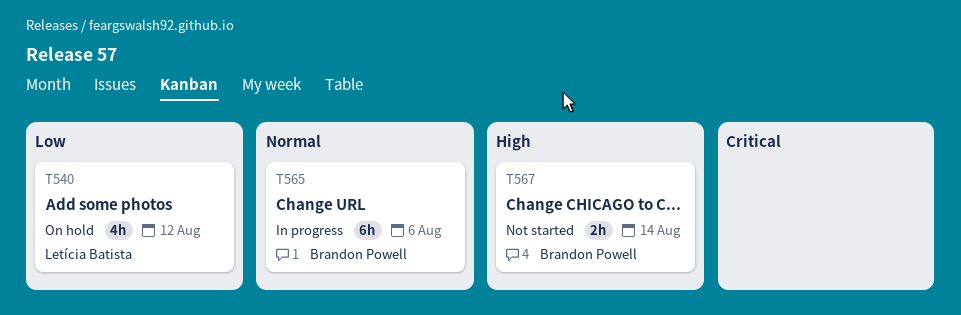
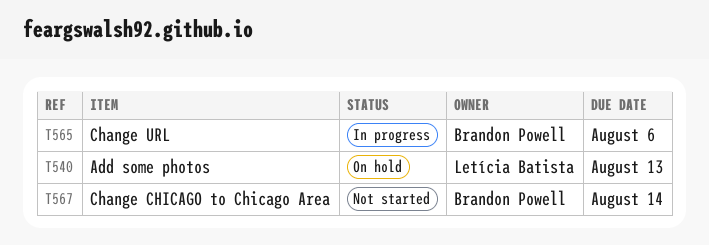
T540, due: Aug 12 -> Aug 13

